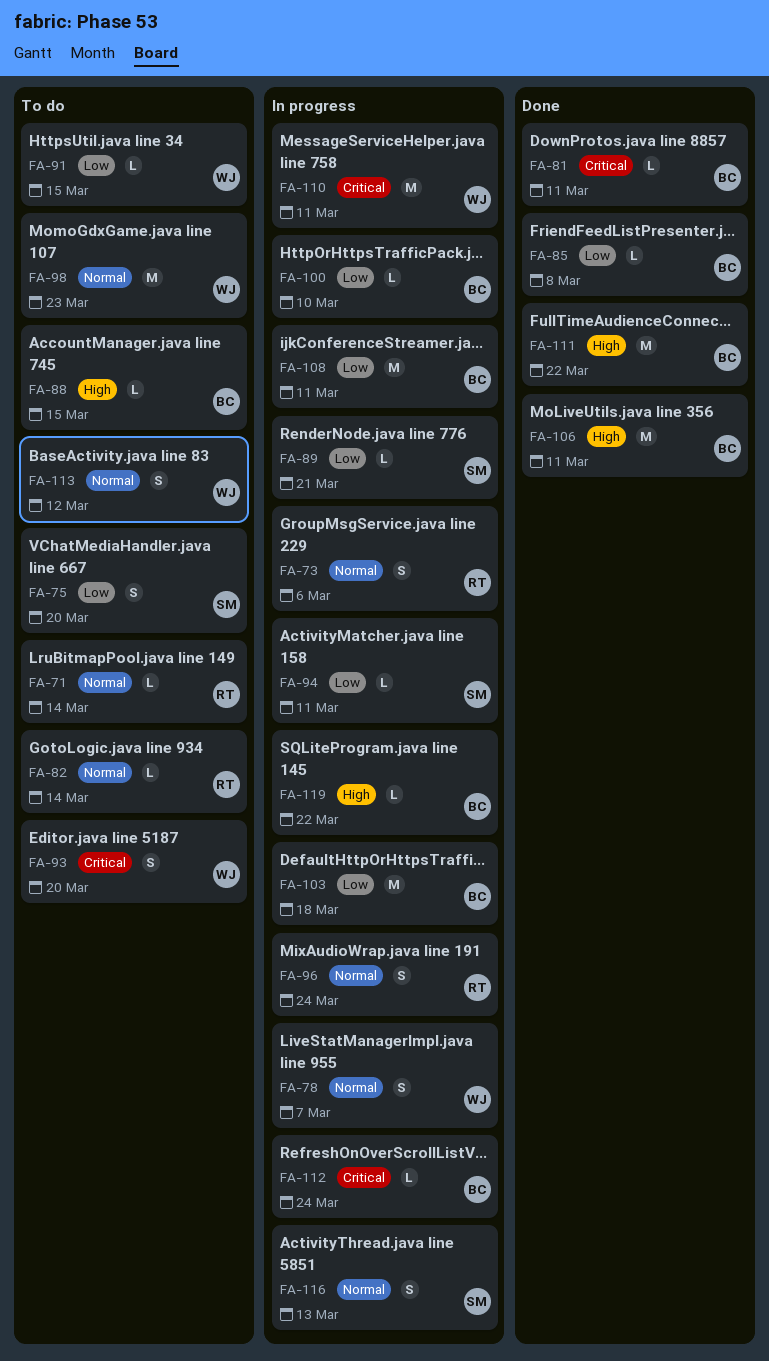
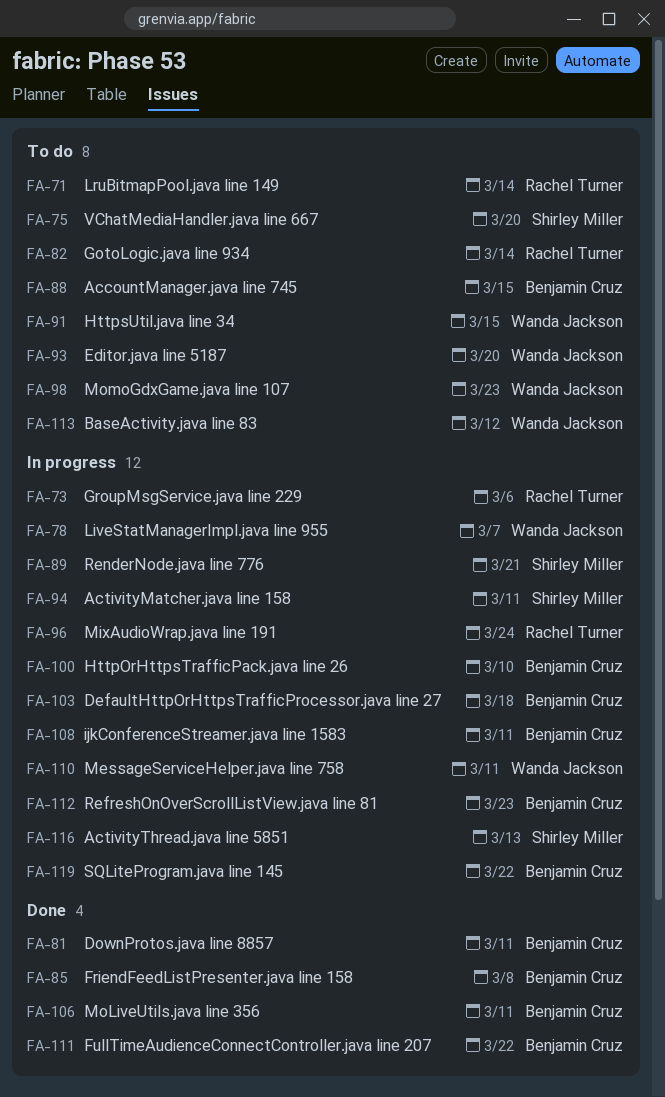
FA-112, due: Mar 24 -> Mar 23

